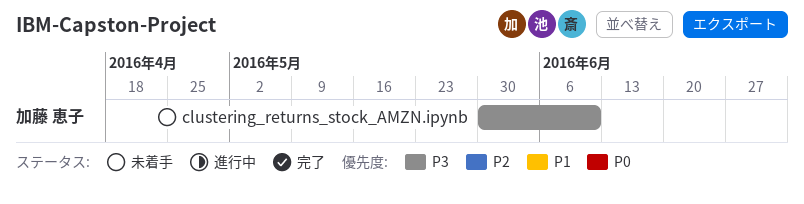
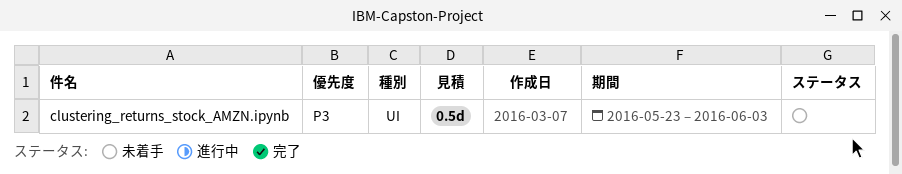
clustering_returns_stock_AMZN.ipynb, start: May 30 -> May 23
clustering_returns_stock_AMZN.ipynb, due: Jun 10 -> Jun 3

